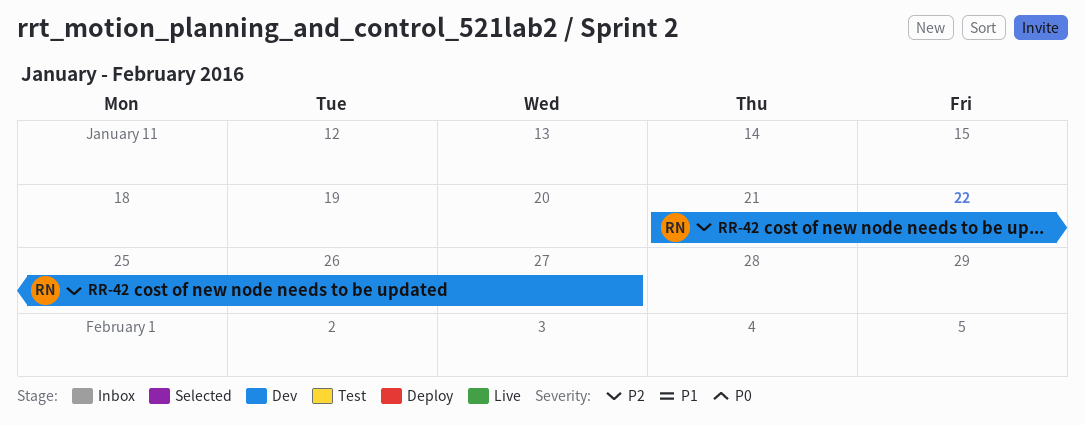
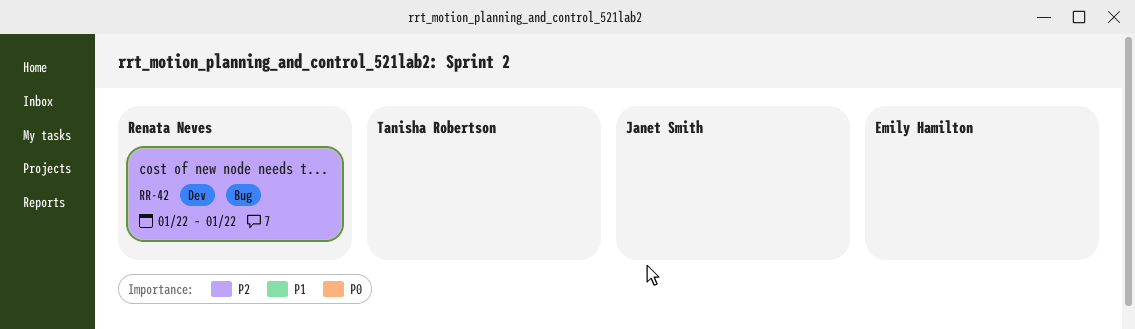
RR-42, start: Jan 21 -> Jan 22
RR-42, due: Jan 27 -> Jan 22

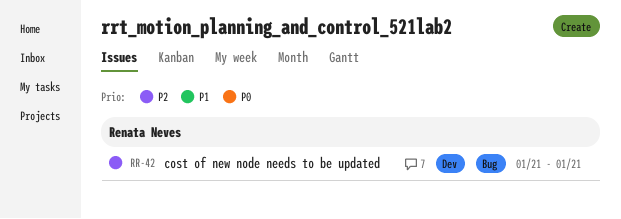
RR-42, start: Jan 22 -> Jan 21
RR-42, due: Jan 22 -> Jan 21

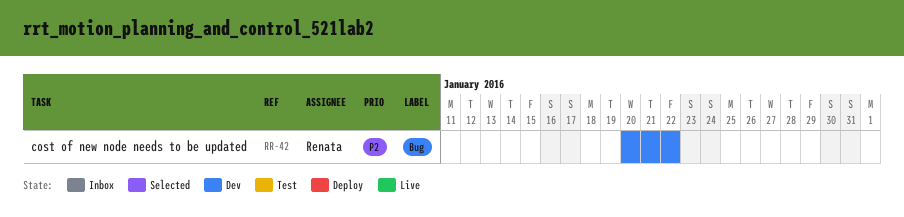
RR-42, start: Jan 21 -> Jan 20
RR-42, due: Jan 21 -> Jan 22

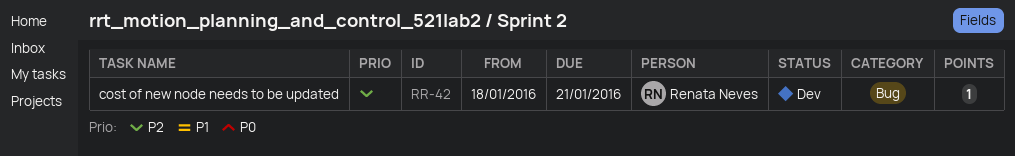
RR-42, start: Jan 20 -> Jan 18
RR-42, due: Jan 22 -> Jan 21

